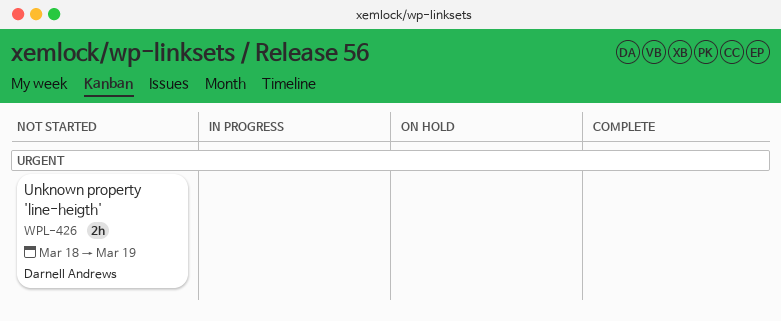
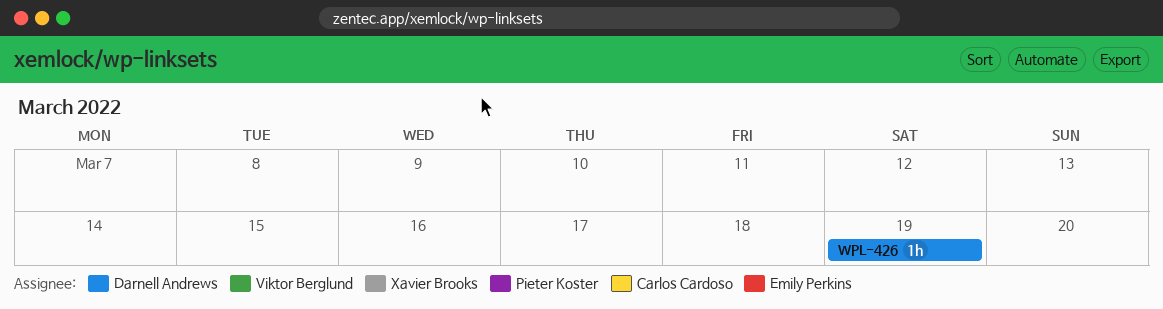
WPL-426, estimate: 2h -> 1h
WPL-426, start: Mar 18 -> Mar 19

